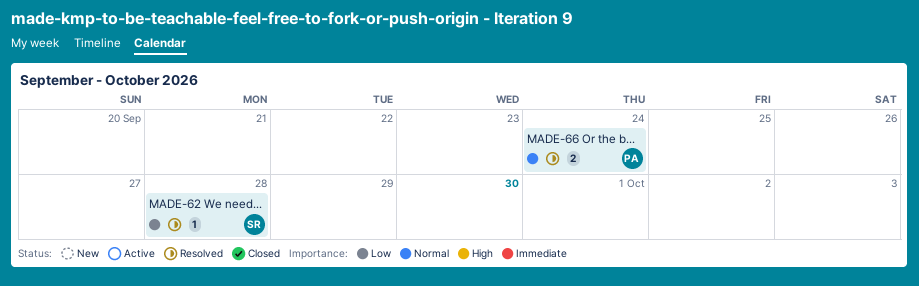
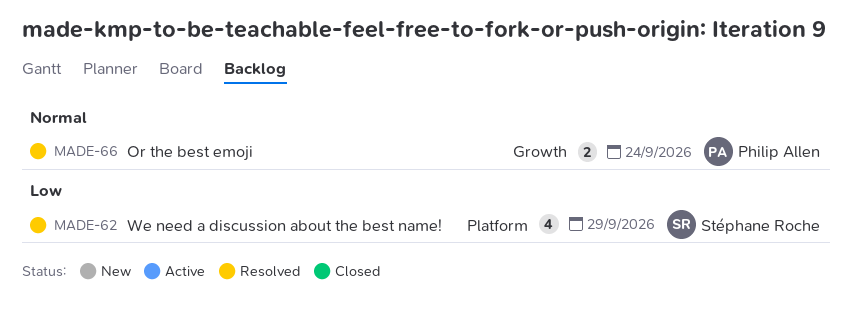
MADE-62, estimate: 1 -> 4
MADE-62, due: Sep 28 -> Sep 29

